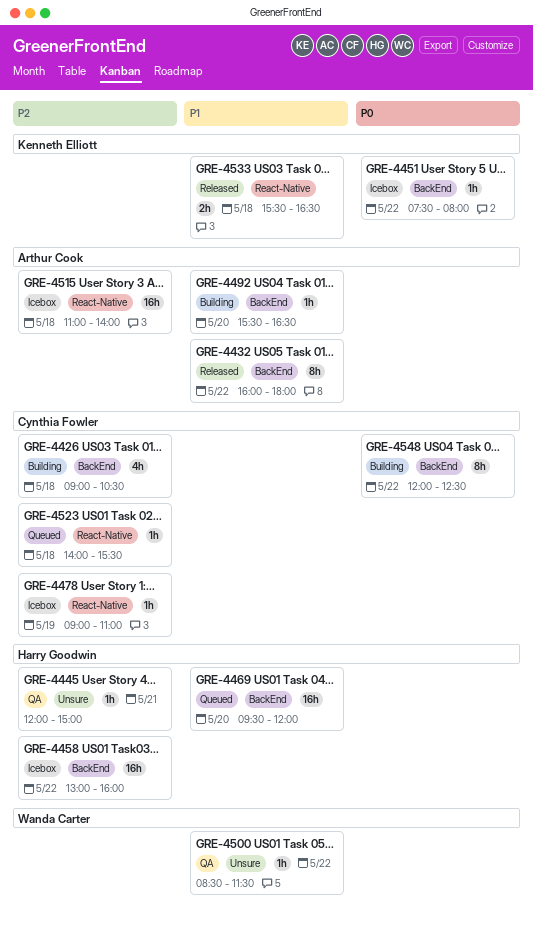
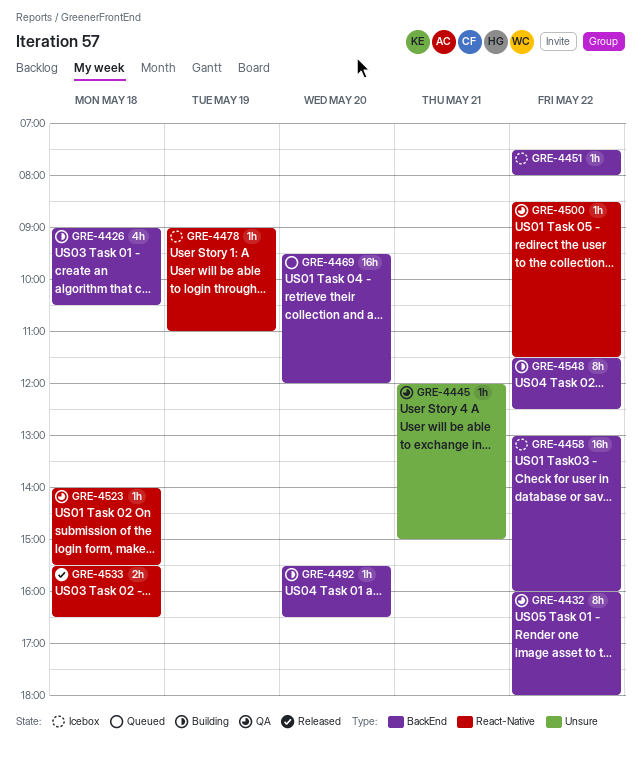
GRE-4432, status: Released -> QA
GRE-4500, label: Unsure -> React-Native
GRE-4515: present -> none
GRE-4523, status: Queued -> QA
GRE-4548, begins: 12:00 -> 11:30

